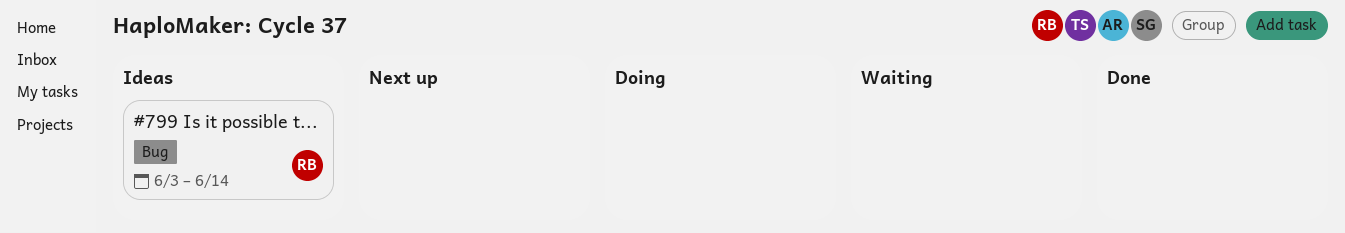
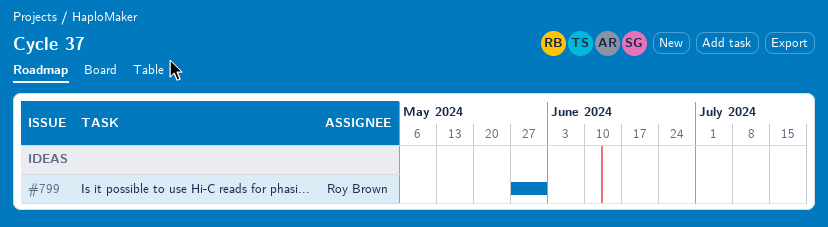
#799, start: Jun 3 -> May 27
#799, due: Jun 14 -> May 31

